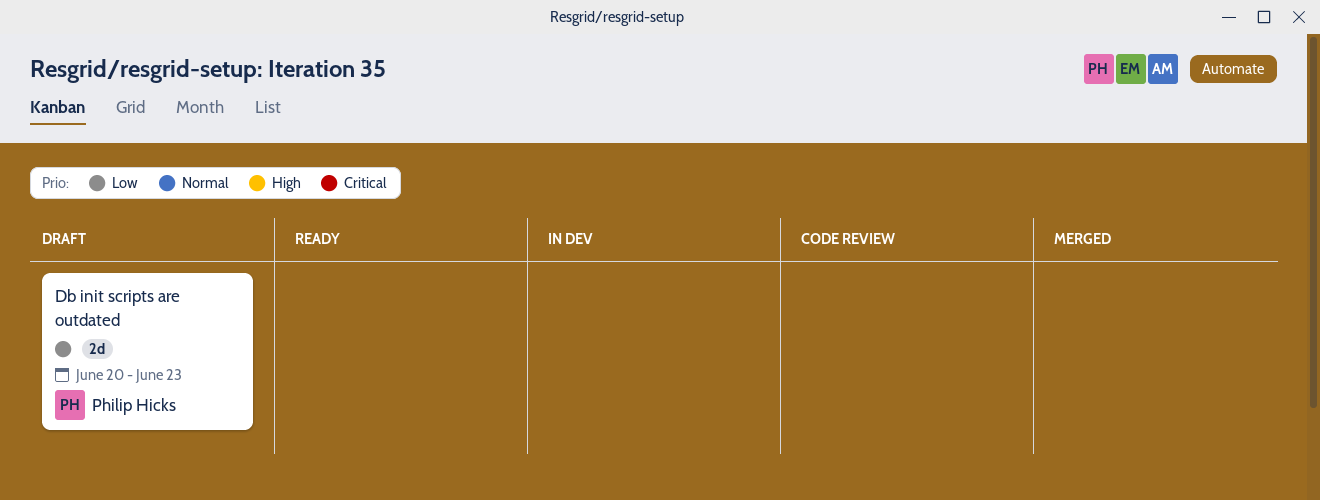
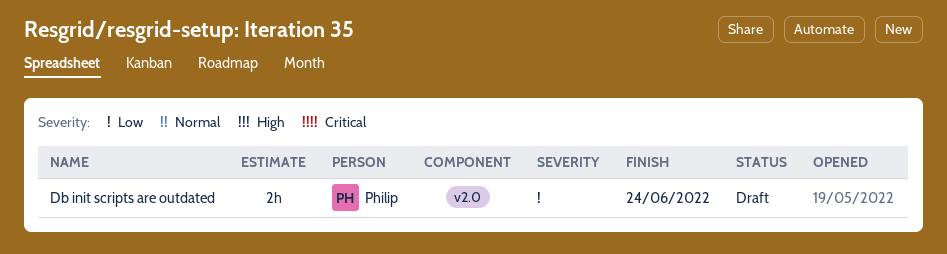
Db init scripts are outdated, estimate: 2d -> 2h
Db init scripts are outdated, due: Jun 23 -> Jun 24

